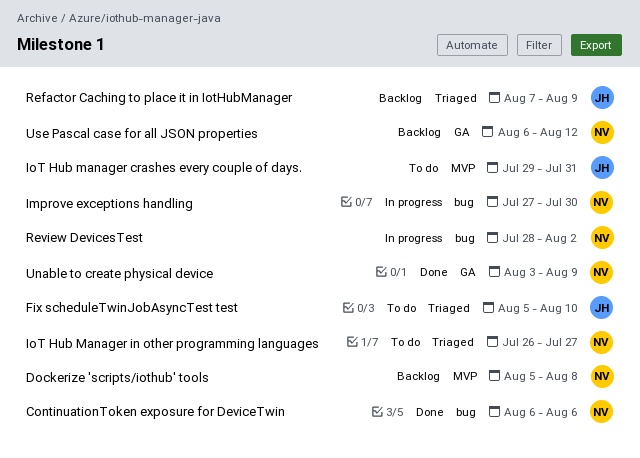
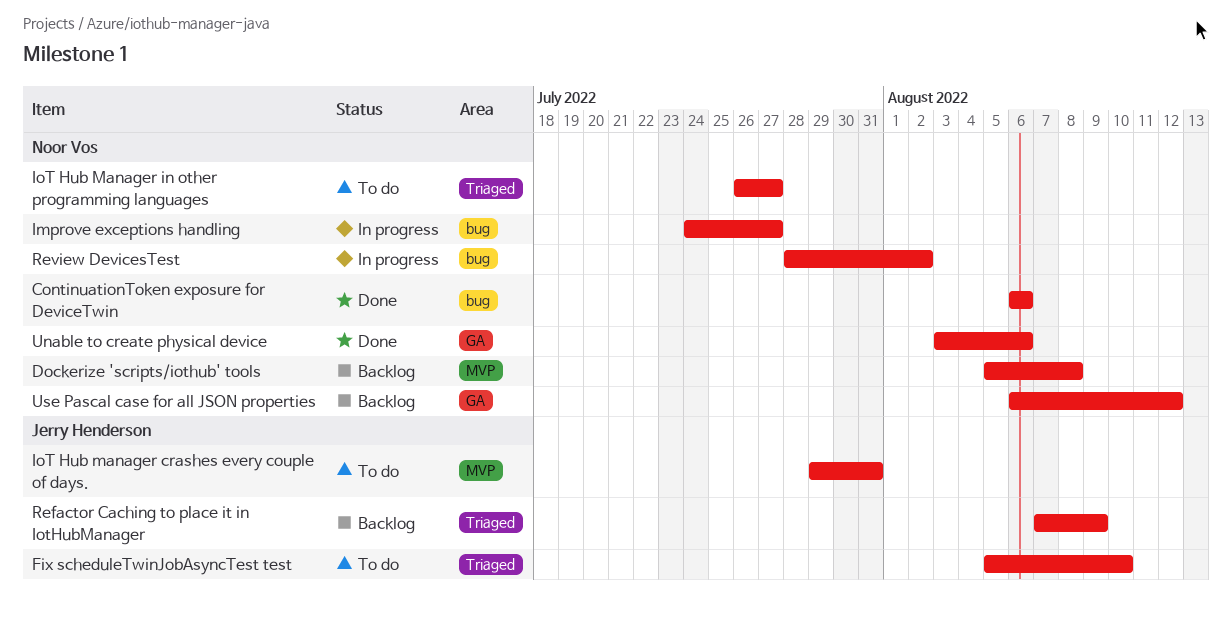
Improve exceptions handling, start: Jul 27 -> Jul 24
Improve exceptions handling, due: Jul 30 -> Jul 27
Unable to create physical device, due: Aug 9 -> Aug 6

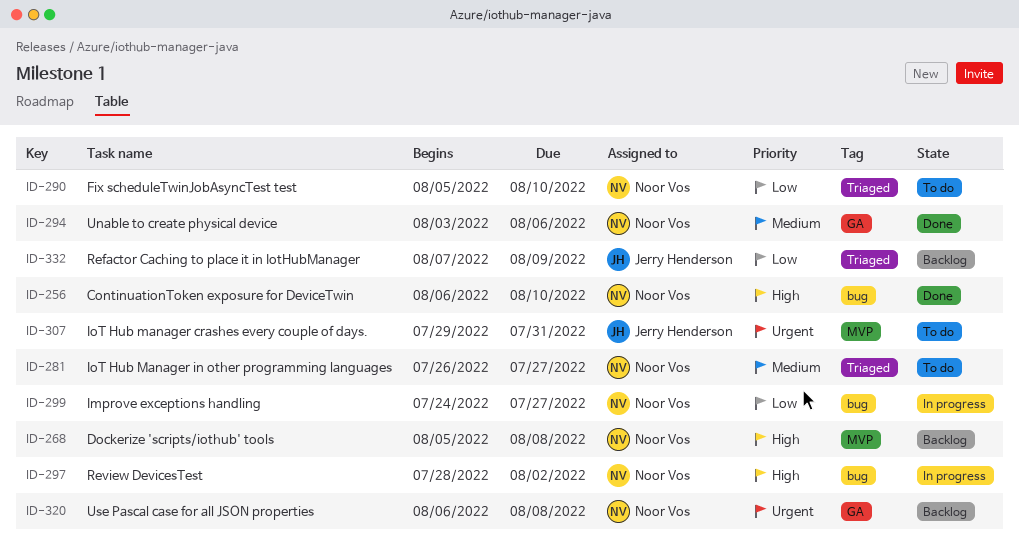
ContinuationToken exposure for DeviceTwin, due: Aug 6 -> Aug 10
Fix scheduleTwinJobAsyncTest test, owner: Jerry Henderson -> Noor Vos
Use Pascal case for all JSON properties, due: Aug 12 -> Aug 8

